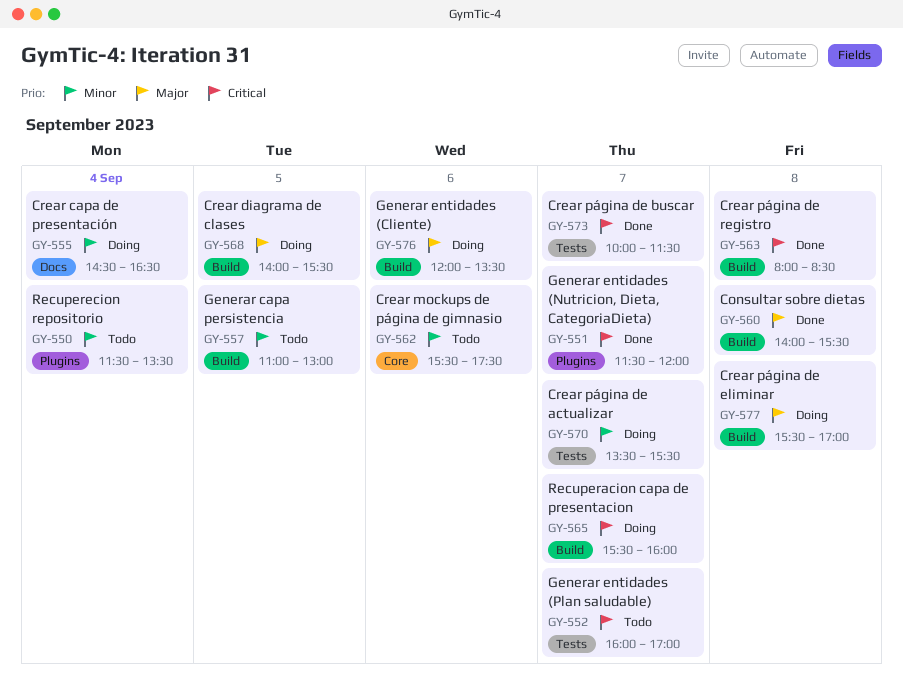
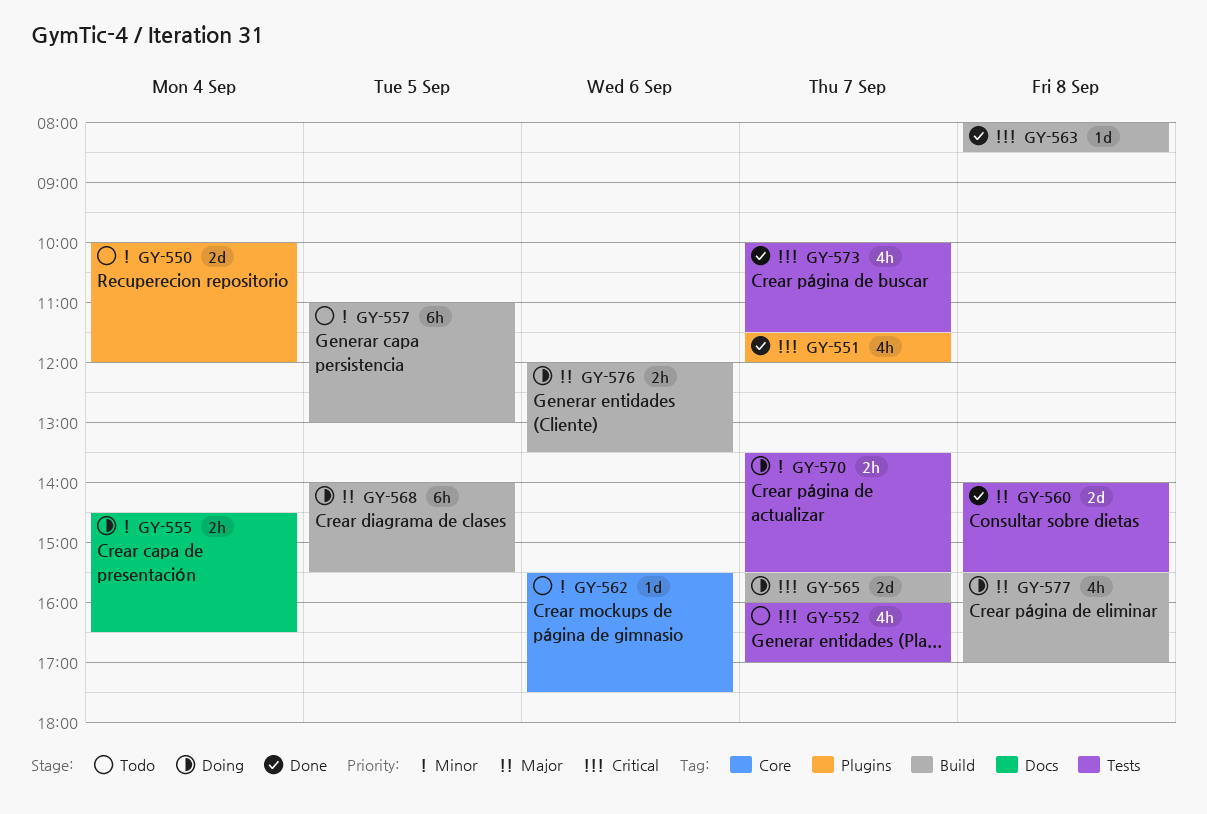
GY-550, begins: 11:30 -> 10:00
GY-550, ends: 13:30 -> 12:00
GY-560, label: Build -> Tests

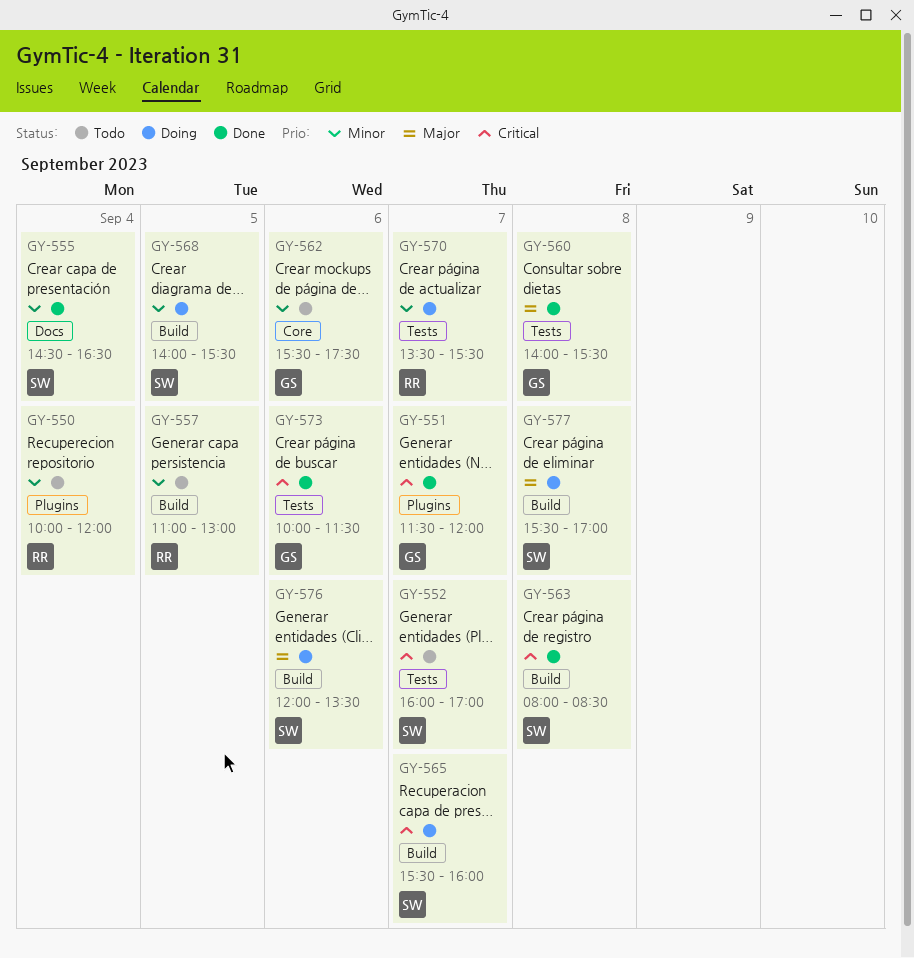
GY-555, status: Doing -> Done
GY-568, priority: Major -> Minor
GY-573, day: Sep 7 -> Sep 6

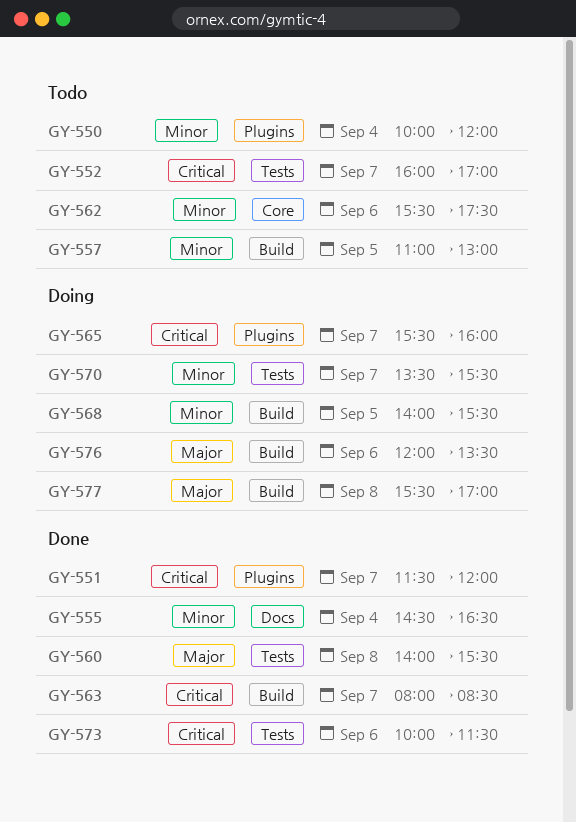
GY-563, day: Sep 8 -> Sep 7
GY-565, label: Build -> Plugins

